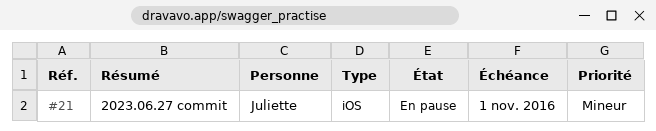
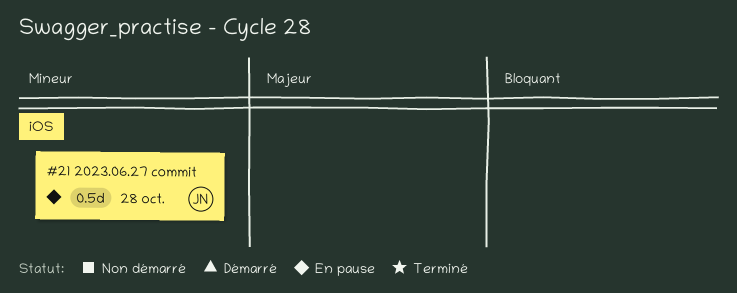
#21, due: Nov 1 -> Oct 28

